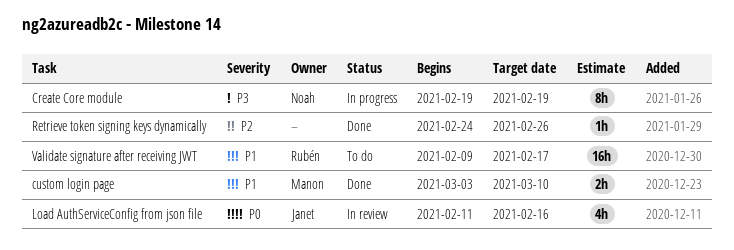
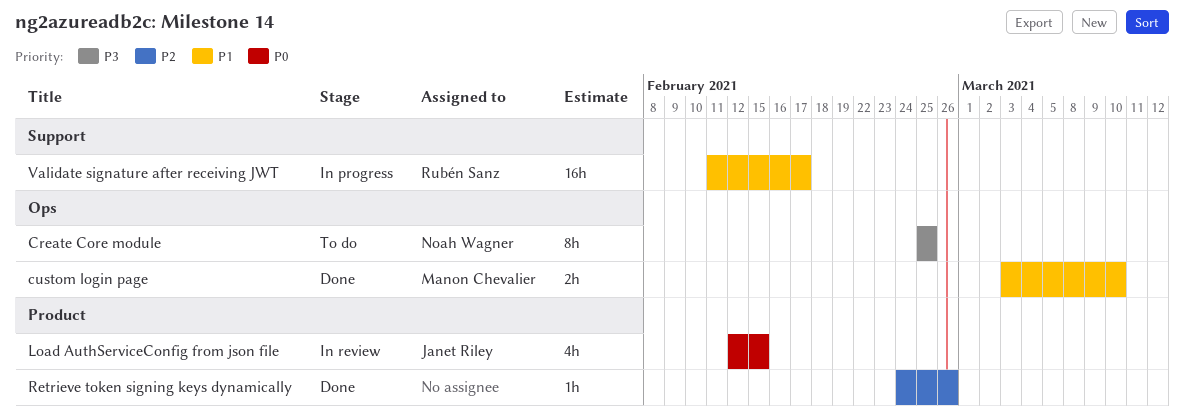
Create Core module, status: In progress -> To do
Create Core module, start: Feb 19 -> Feb 25
Create Core module, due: Feb 19 -> Feb 25
Load AuthServiceConfig from json file, start: Feb 11 -> Feb 12
Load AuthServiceConfig from json file, due: Feb 16 -> Feb 15
Validate signature after receiving JWT, status: To do -> In progress
Validate signature after receiving JWT, start: Feb 9 -> Feb 11

